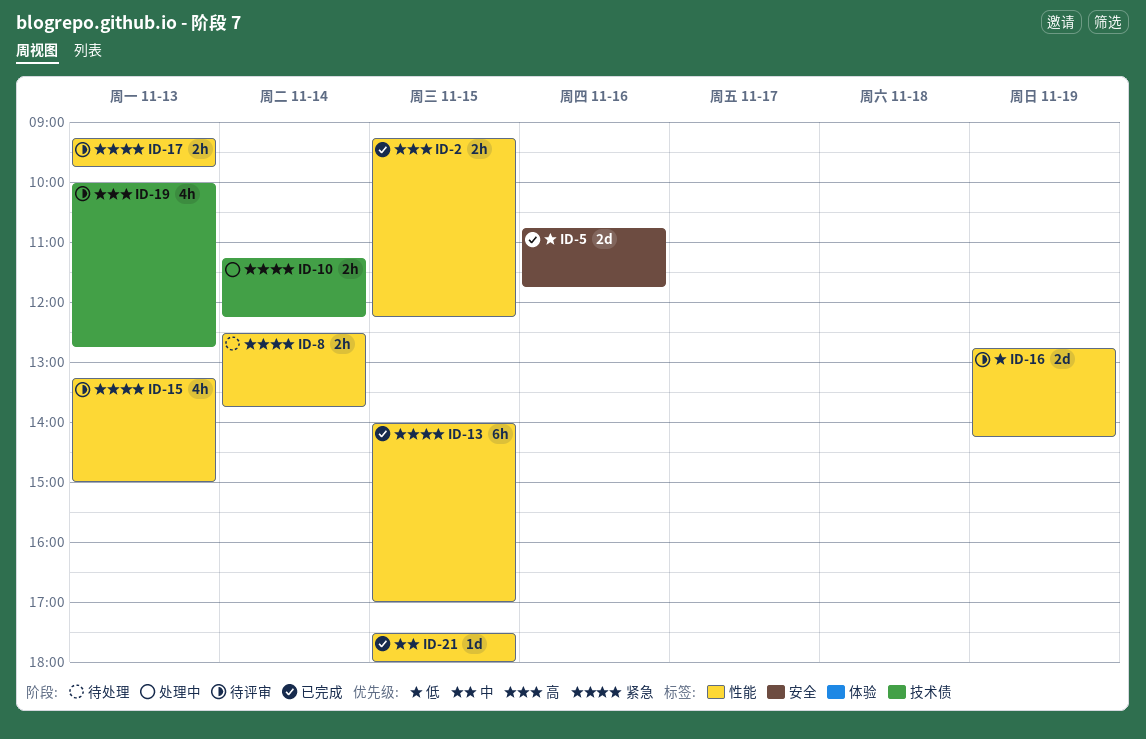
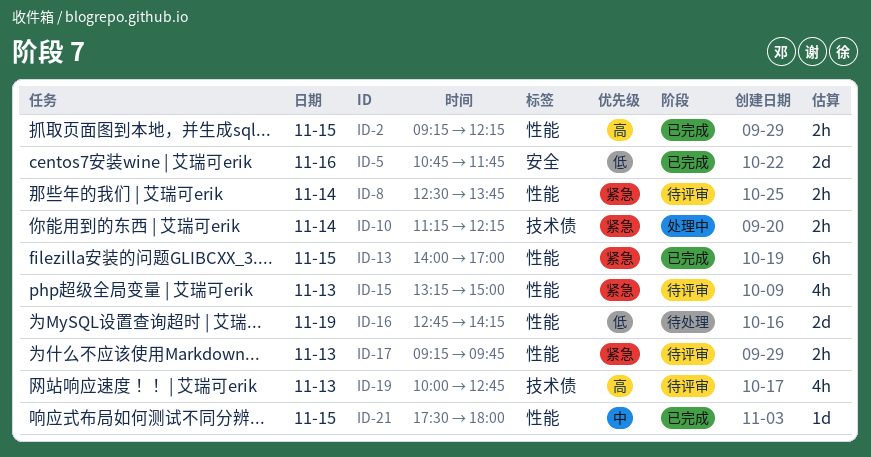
ID-8, status: 待处理 -> 待评审
ID-16, status: 待评审 -> 待处理

